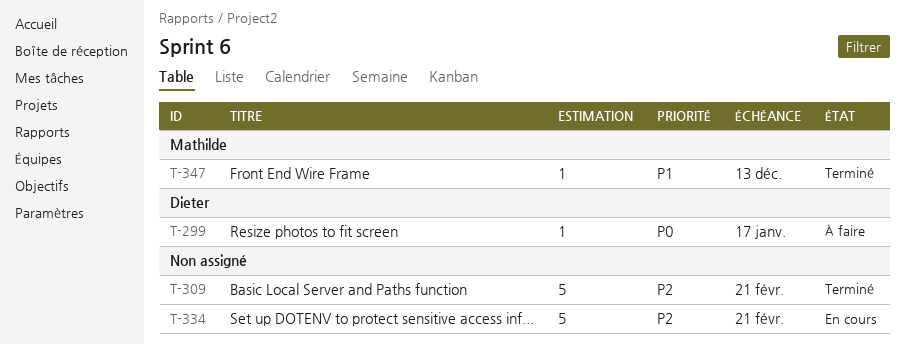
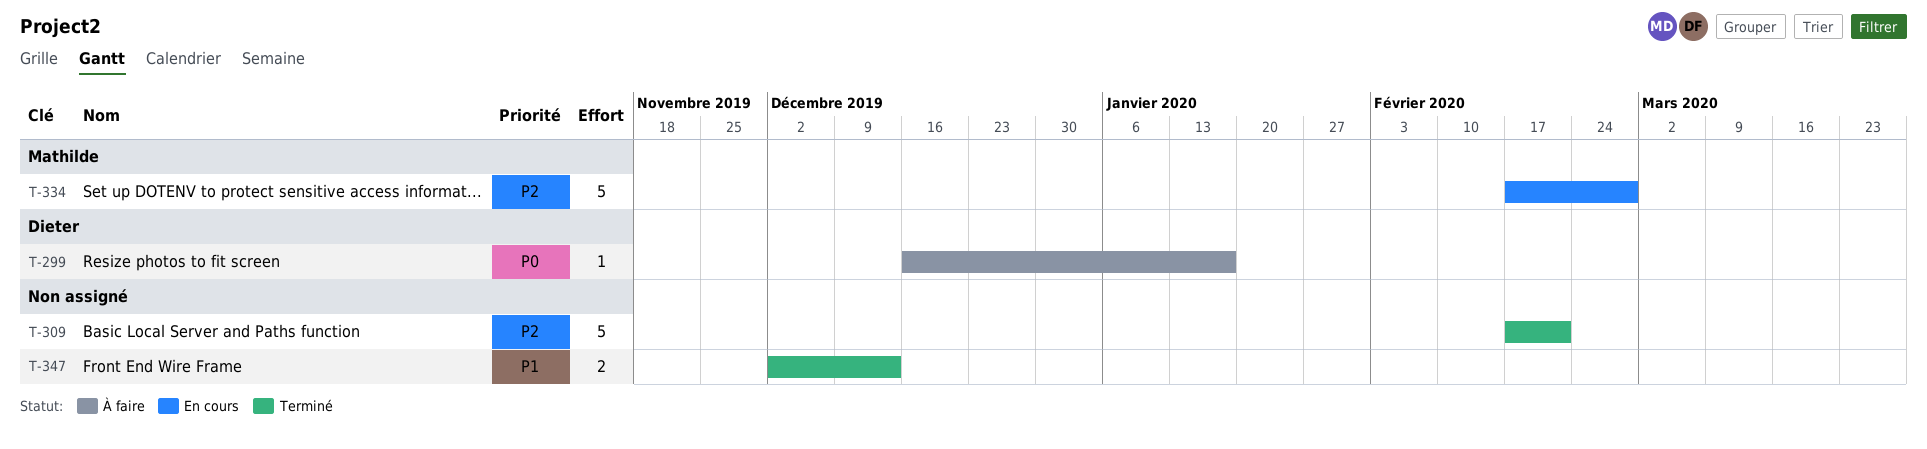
T-334, owner: none -> Mathilde
T-334, due: Feb 21 -> Feb 28
T-347, owner: Mathilde -> none
T-347, estimate: 1 -> 2

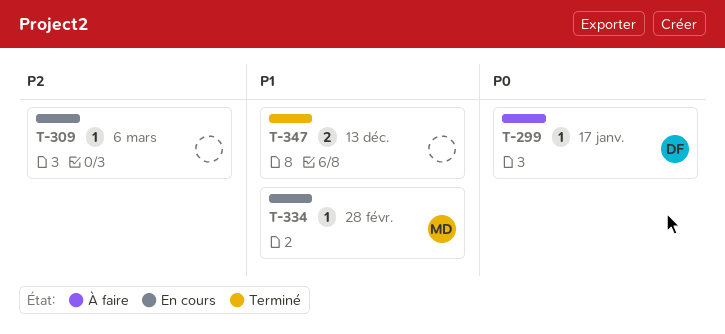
T-309, status: Terminé -> En cours
T-309, estimate: 5 -> 1
T-309, due: Feb 21 -> Mar 6
T-334, priority: P2 -> P1
T-334, estimate: 5 -> 1

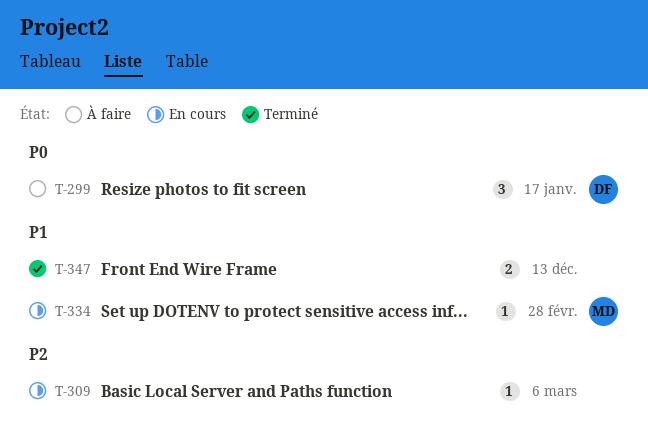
T-299, estimate: 1 -> 3

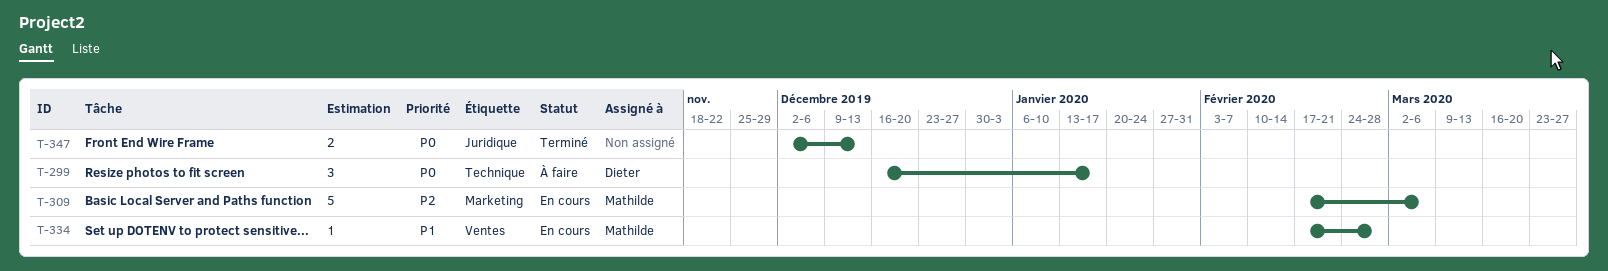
T-309, owner: none -> Mathilde
T-309, estimate: 1 -> 5
T-347, priority: P1 -> P0

